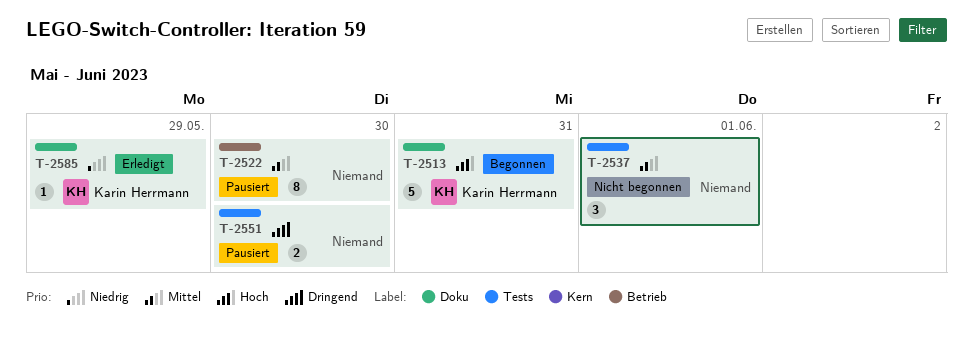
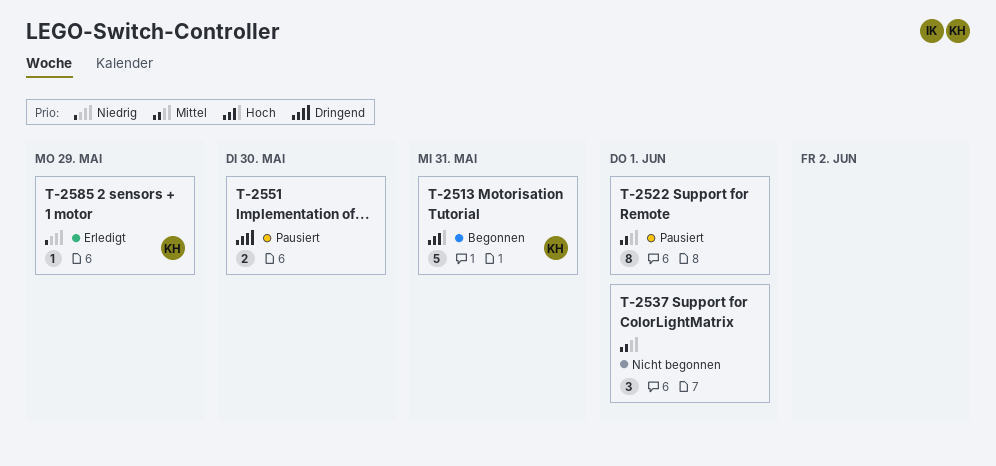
T-2522, due: May 30 -> Jun 1

